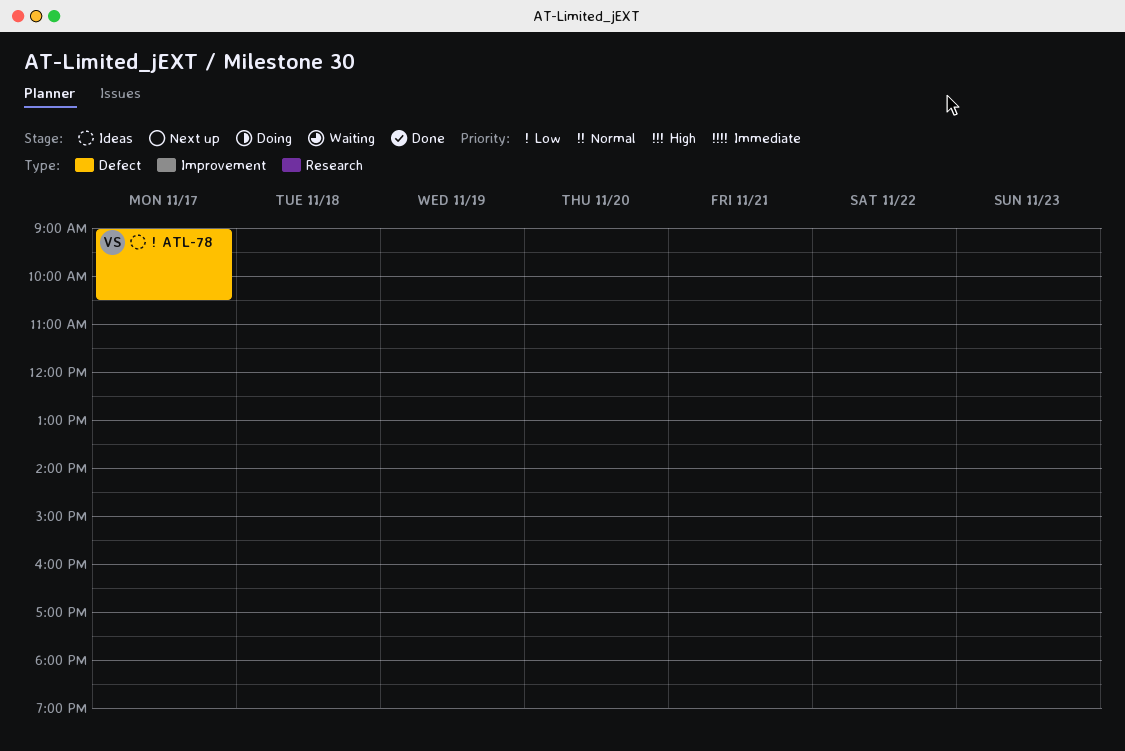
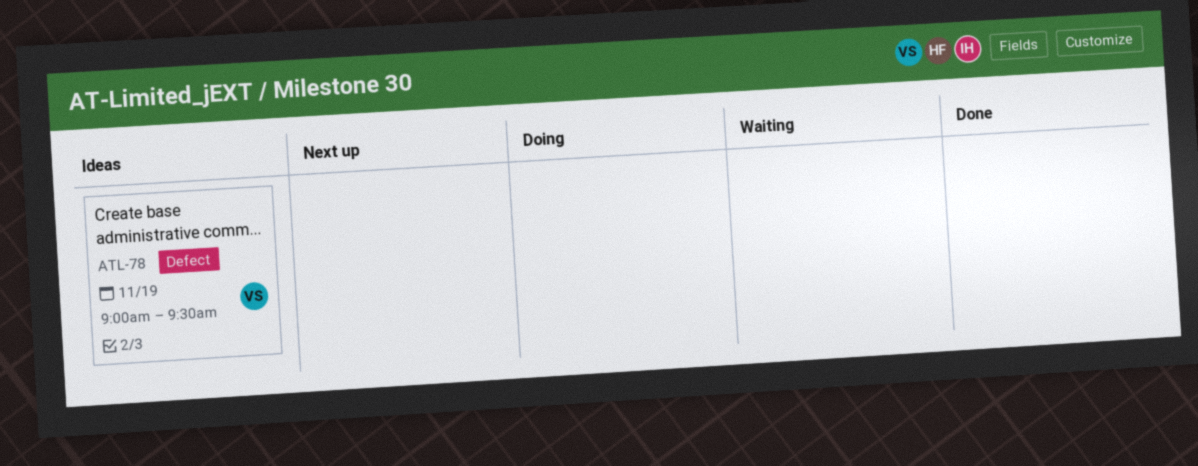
ATL-78, day: Nov 17 -> Nov 19
ATL-78, ends: 10:30 -> 09:30

